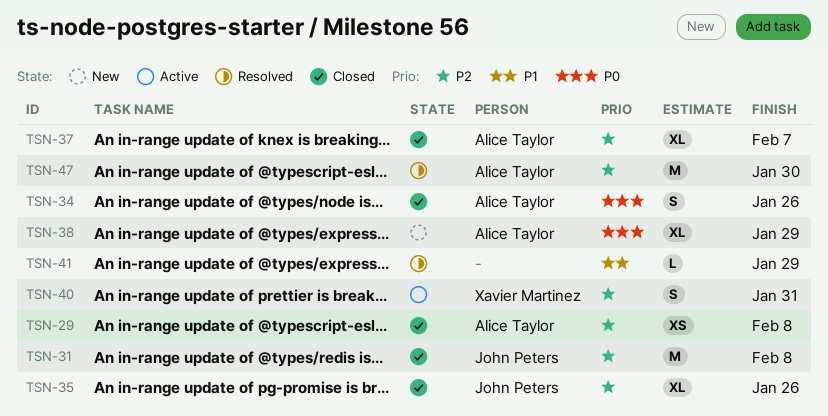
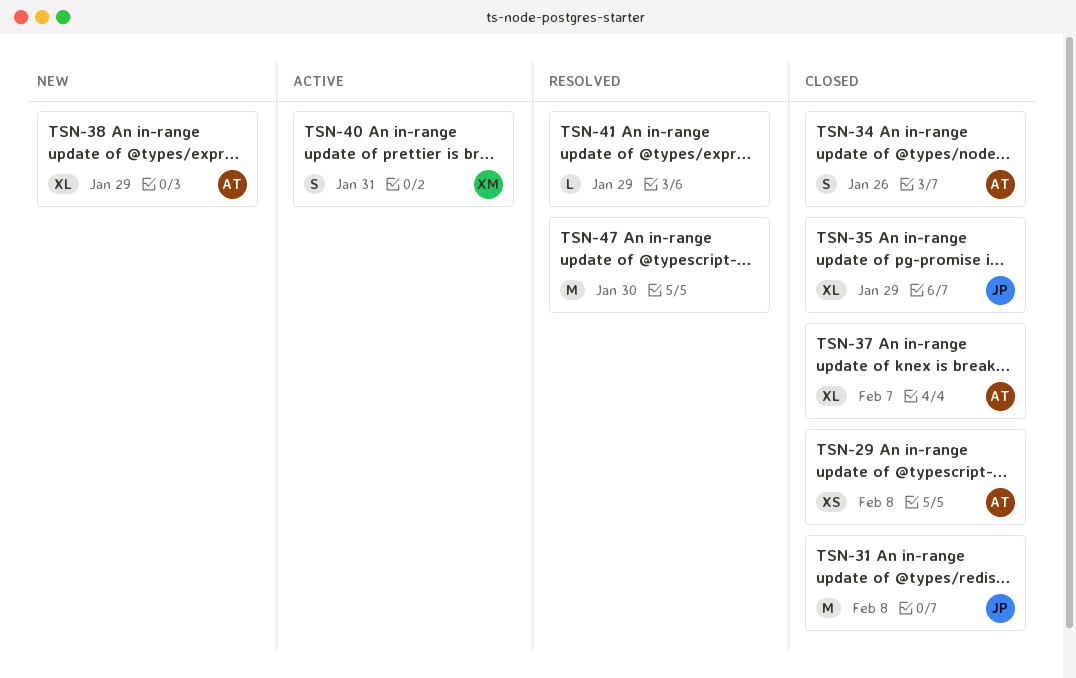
TSN-35, due: Jan 26 -> Jan 29
TSN-47, owner: Alice Taylor -> none

